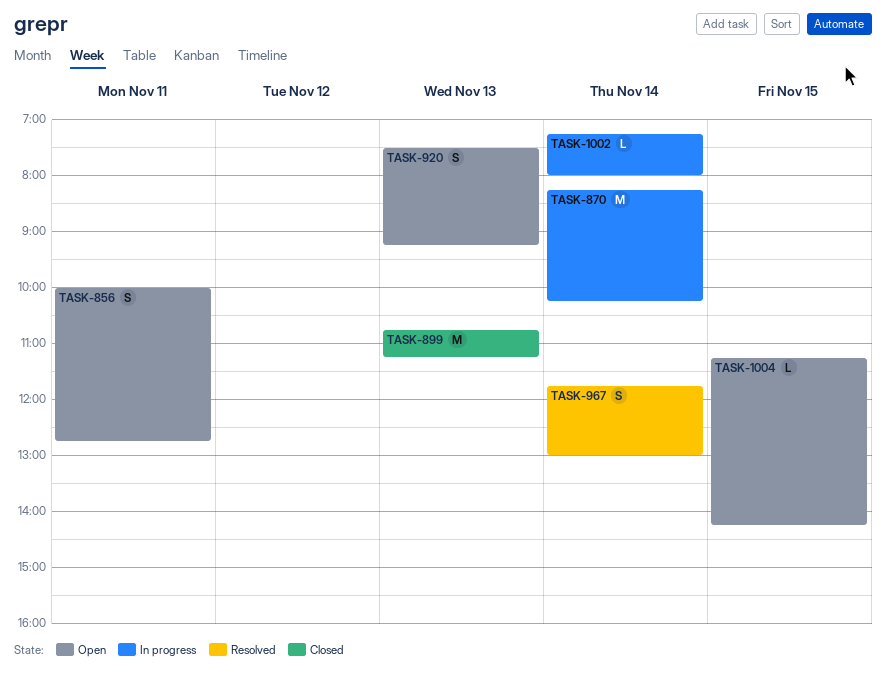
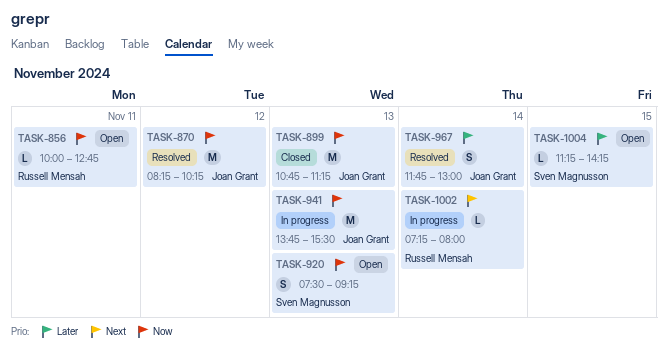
TASK-856, estimate: S -> L
TASK-870, status: In progress -> Resolved
TASK-870, day: Nov 14 -> Nov 12
TASK-941: none -> present

